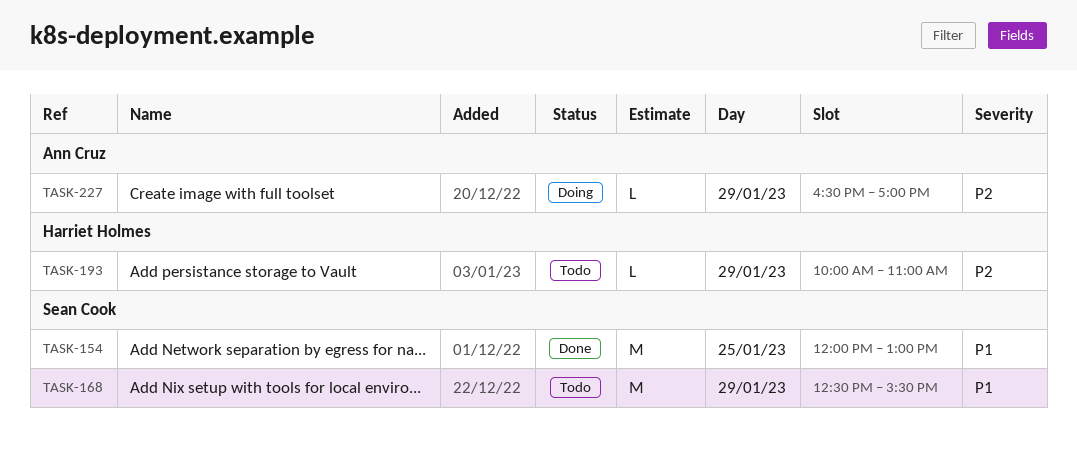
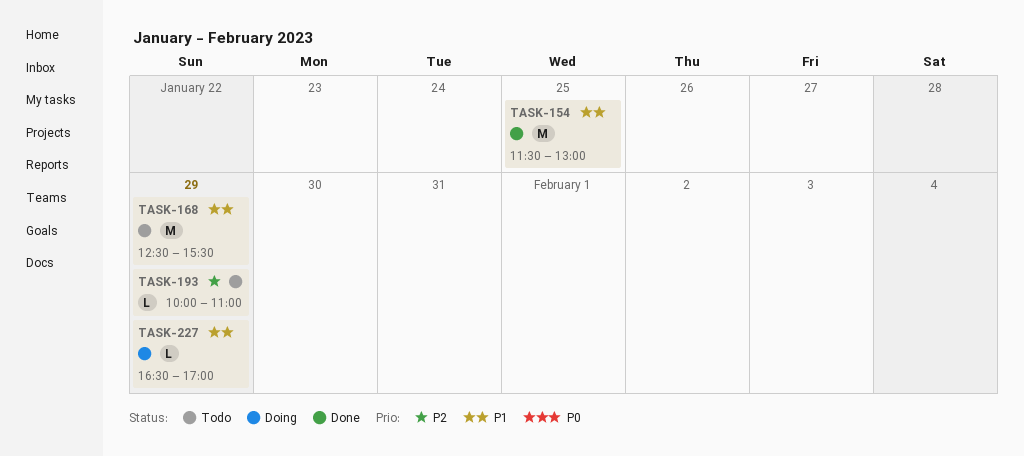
TASK-154, begins: 12:00 -> 11:30
TASK-227, priority: P2 -> P1

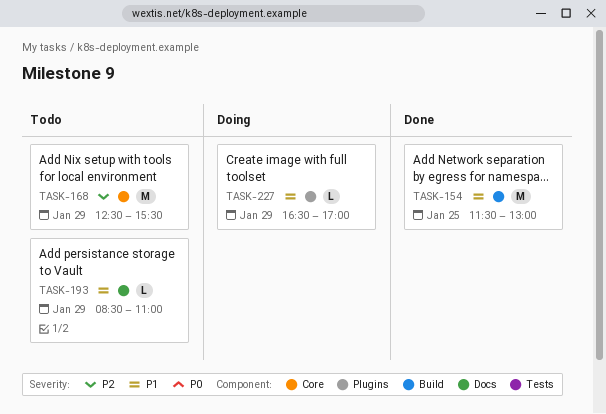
TASK-168, priority: P1 -> P2
TASK-193, priority: P2 -> P1
TASK-193, begins: 10:00 -> 08:30

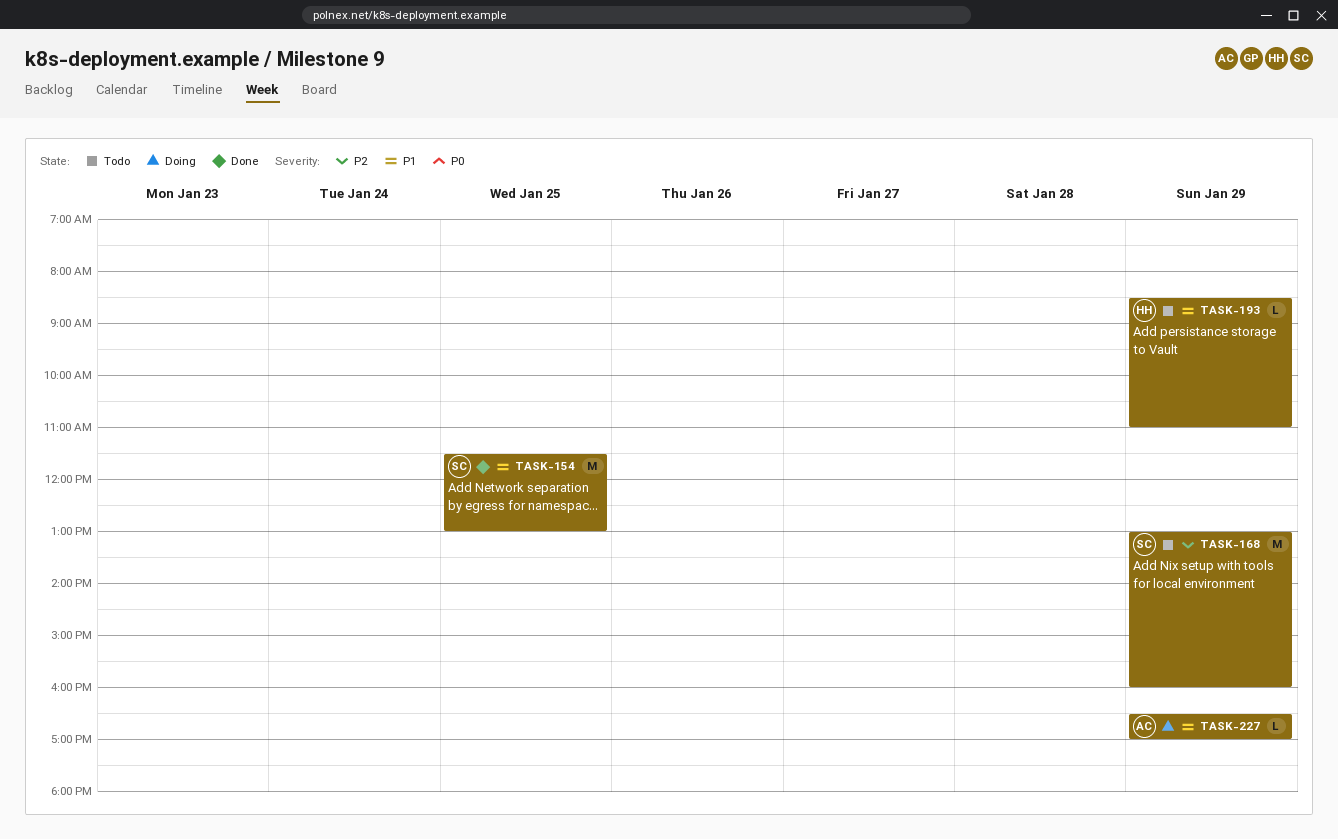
TASK-168, begins: 12:30 -> 13:00
TASK-168, ends: 15:30 -> 16:00

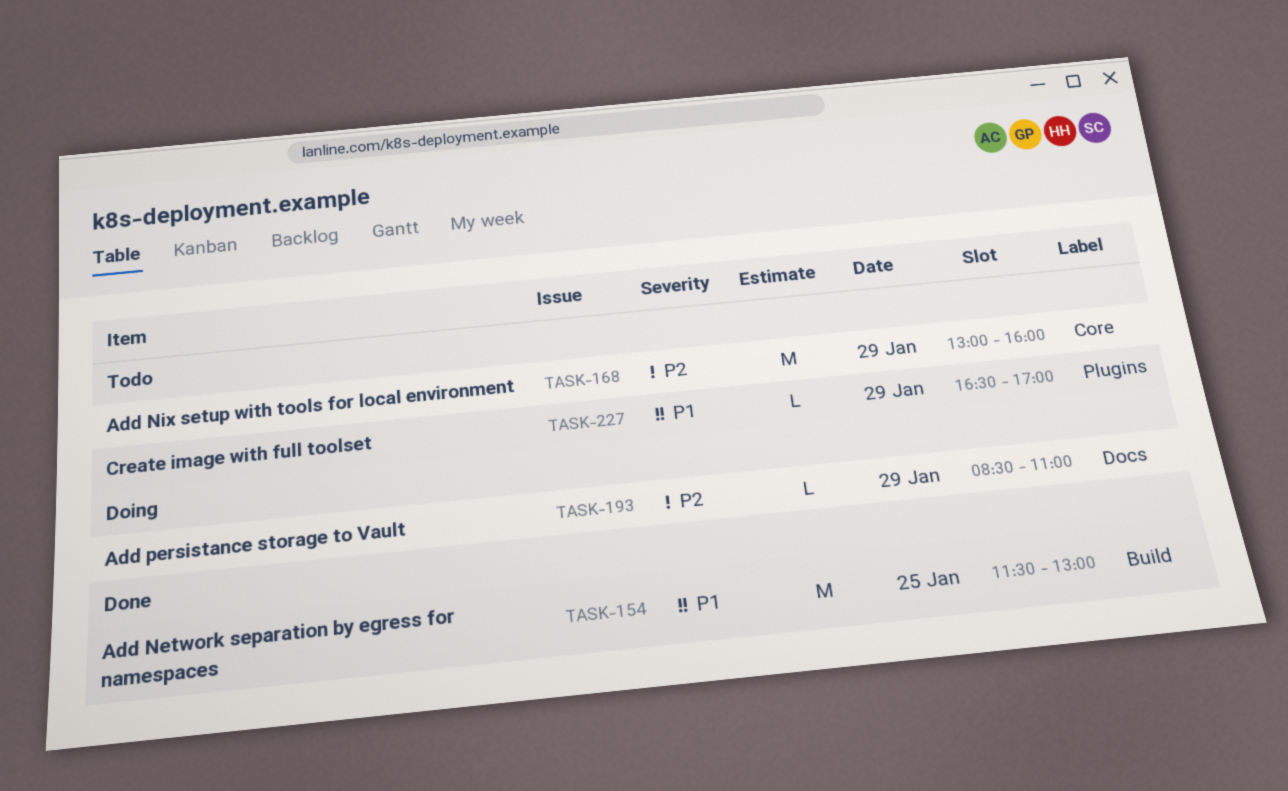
TASK-193, status: Todo -> Doing
TASK-193, priority: P1 -> P2
TASK-227, status: Doing -> Todo

